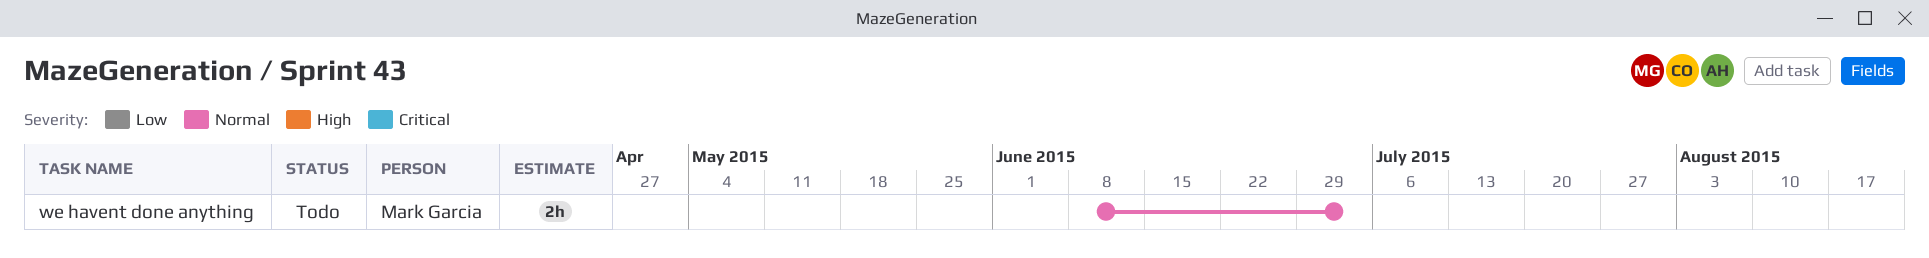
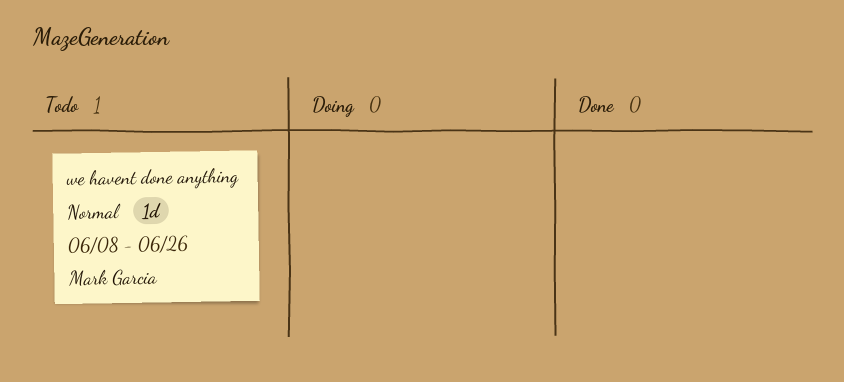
we havent done anything, estimate: 2h -> 1d
we havent done anything, due: Jul 3 -> Jun 26

